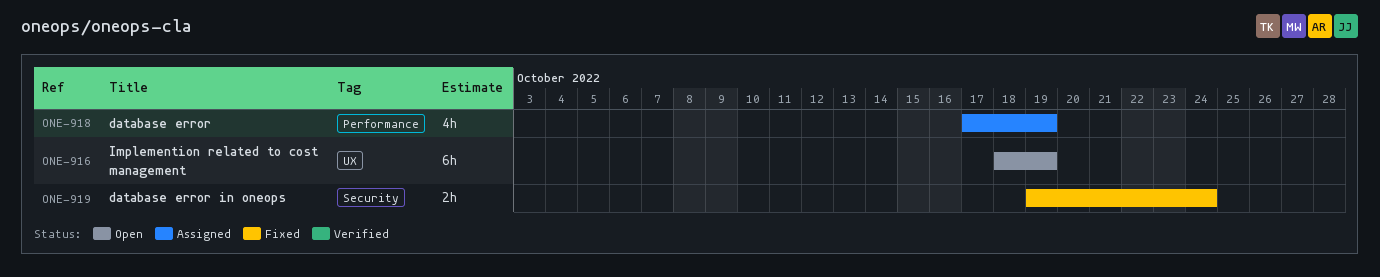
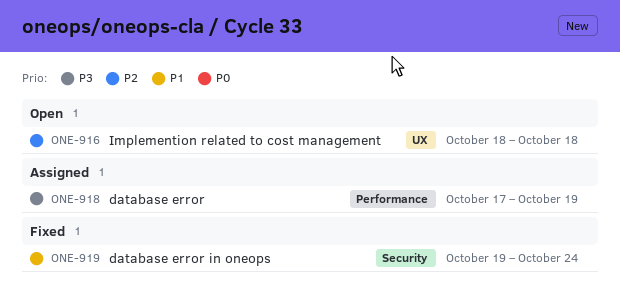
ONE-916, due: Oct 19 -> Oct 18

